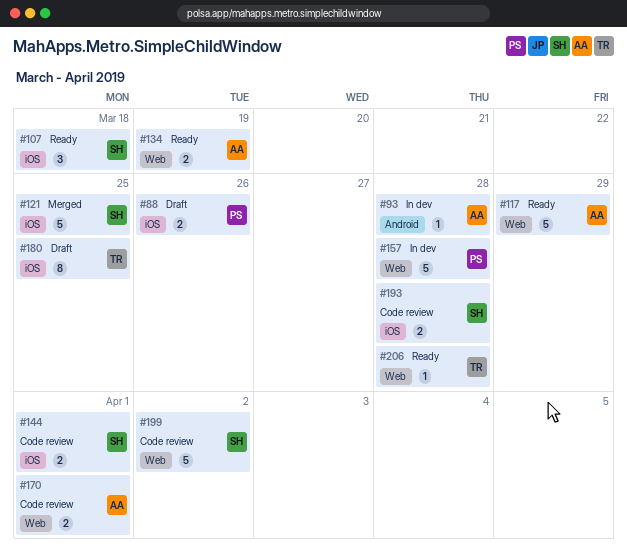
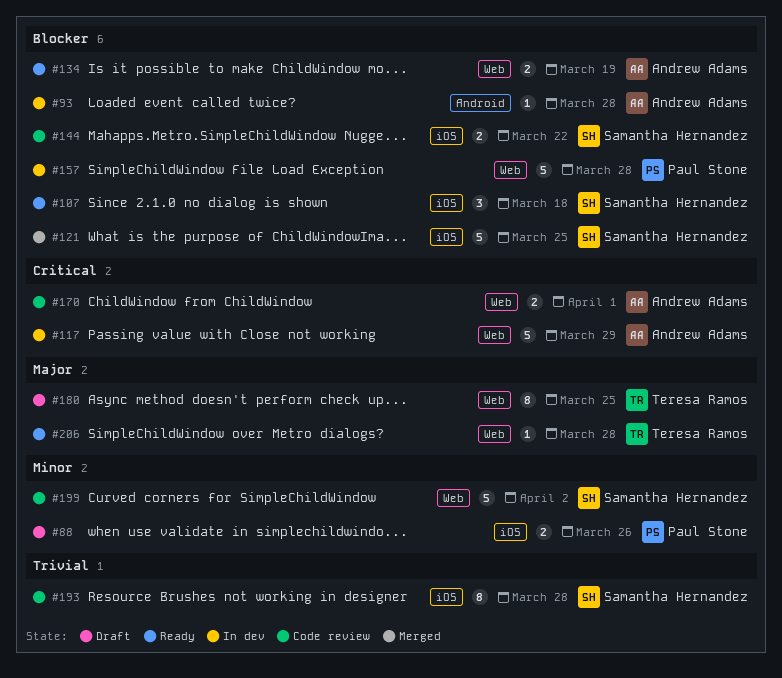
#117, status: Ready -> In dev
#144, due: Apr 1 -> Mar 22
#180, label: iOS -> Web
#193, estimate: 2 -> 8

